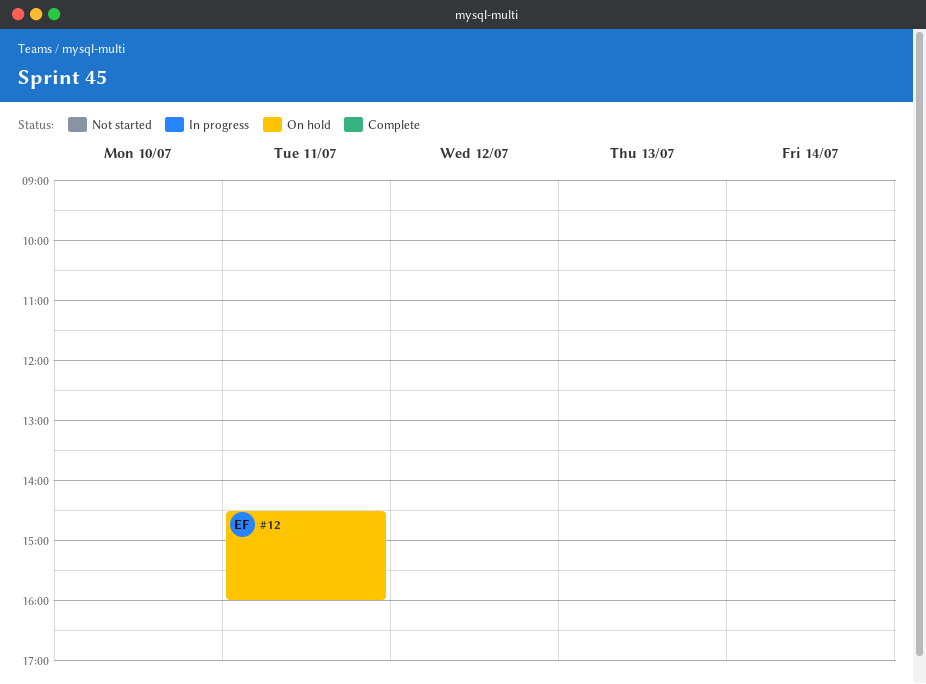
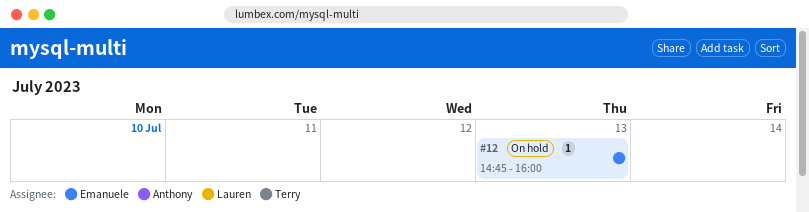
#12, day: Jul 11 -> Jul 13
#12, begins: 14:30 -> 14:45

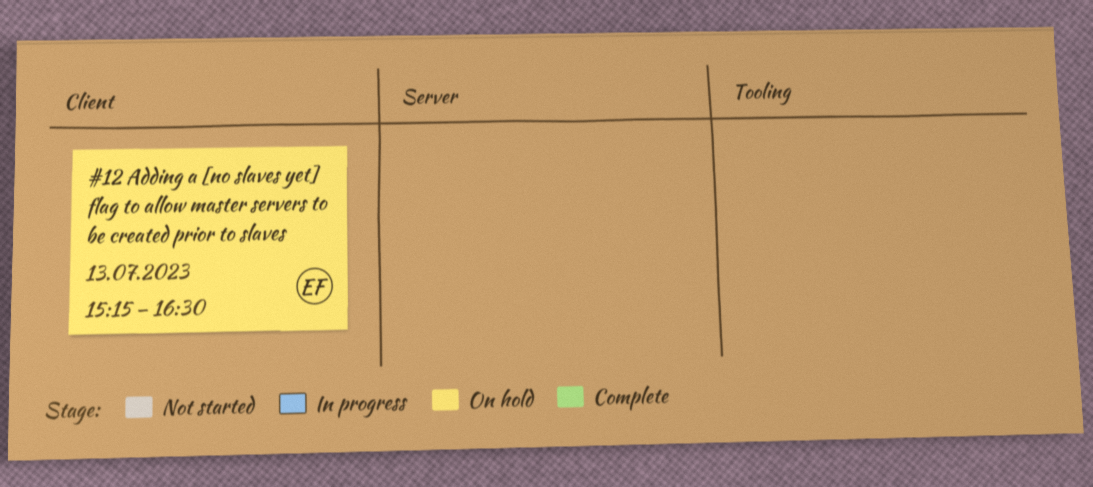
#12, begins: 14:45 -> 15:15
#12, ends: 16:00 -> 16:30

